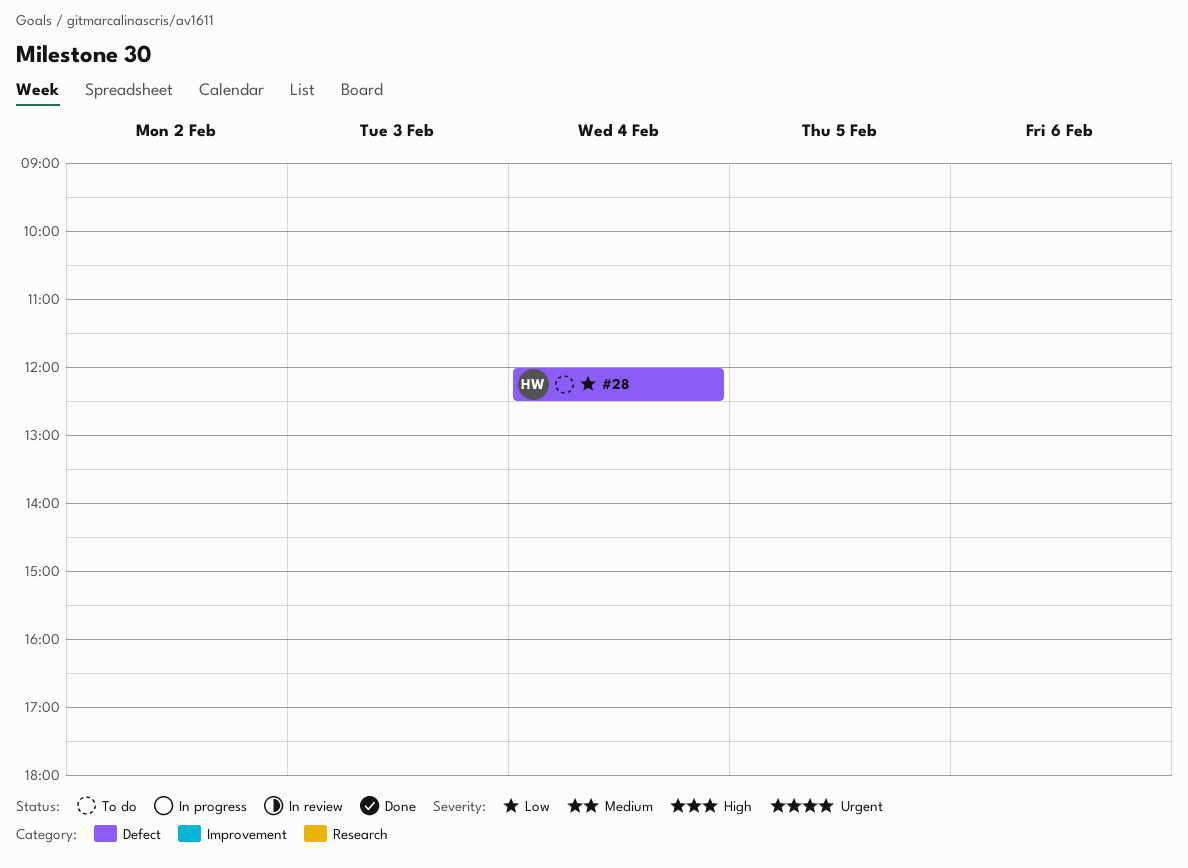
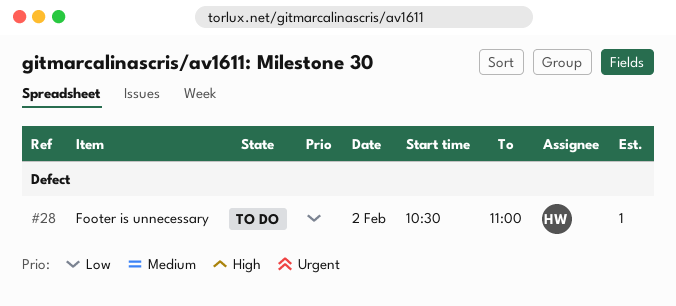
#28, day: Feb 4 -> Feb 2
#28, begins: 12:00 -> 10:30
#28, ends: 12:30 -> 11:00

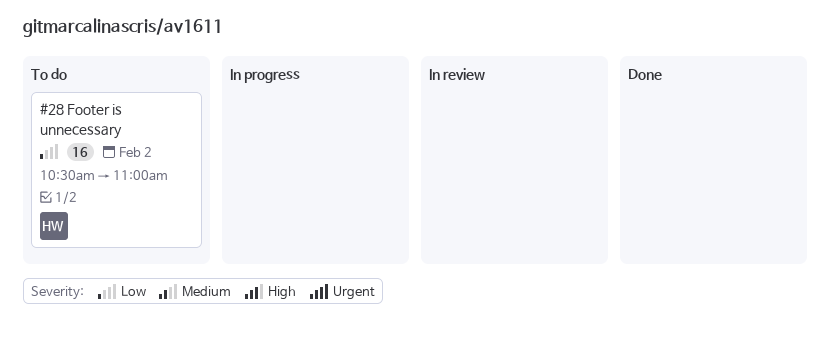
#28, estimate: 1 -> 16

